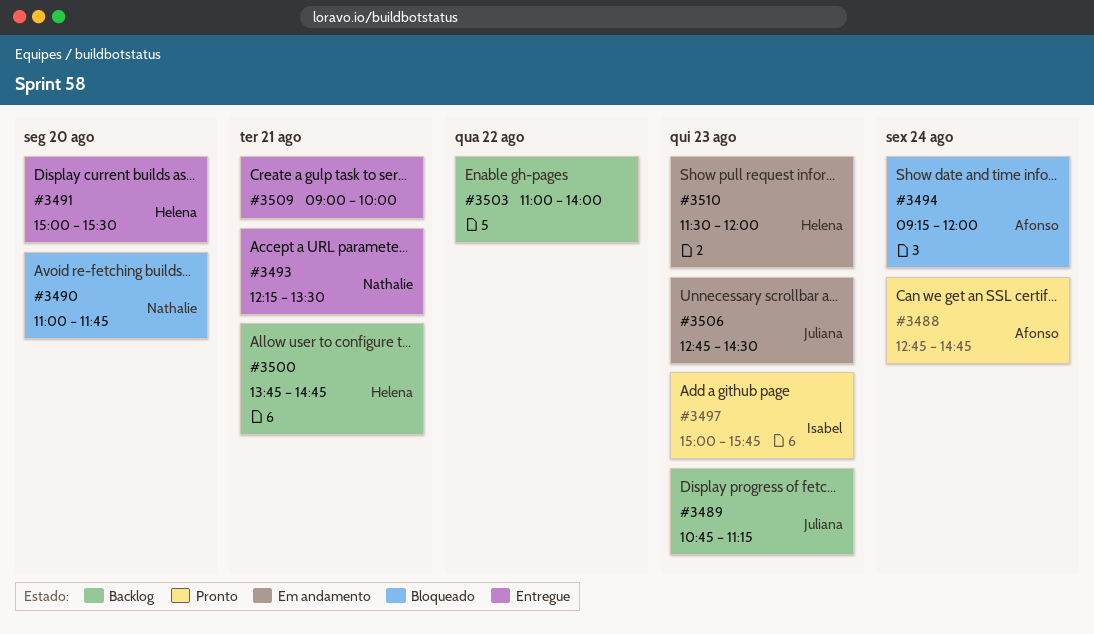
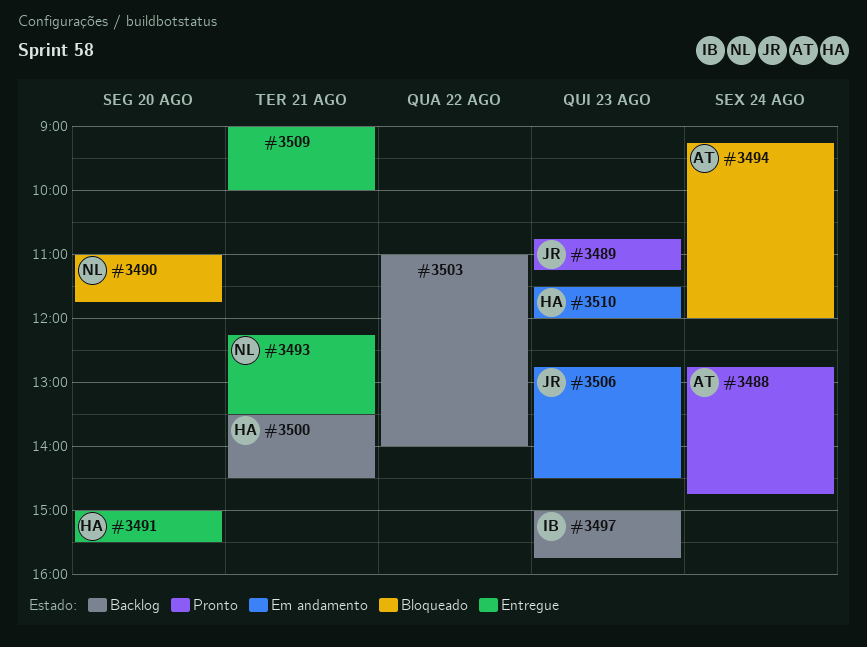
#3489, status: Backlog -> Pronto
#3497, status: Pronto -> Backlog
#3500, begins: 13:45 -> 13:30
#3500, ends: 14:45 -> 14:30

